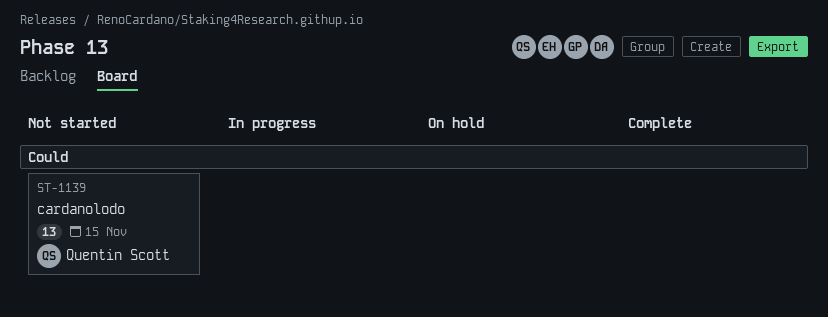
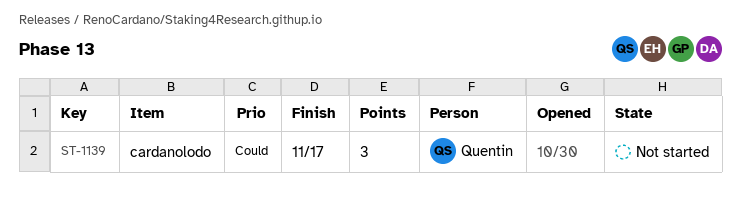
ST-1139, estimate: 13 -> 3
ST-1139, due: Nov 15 -> Nov 17

